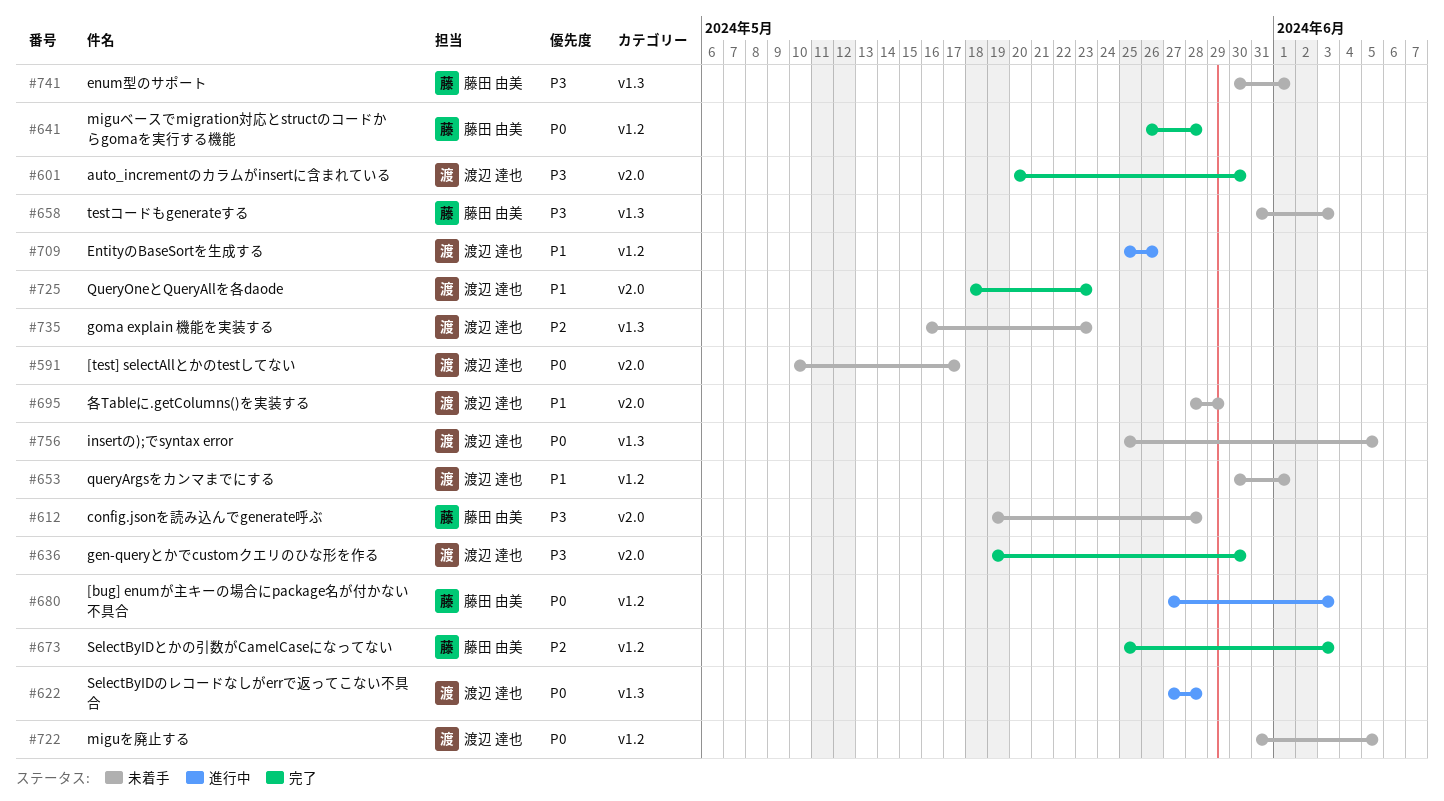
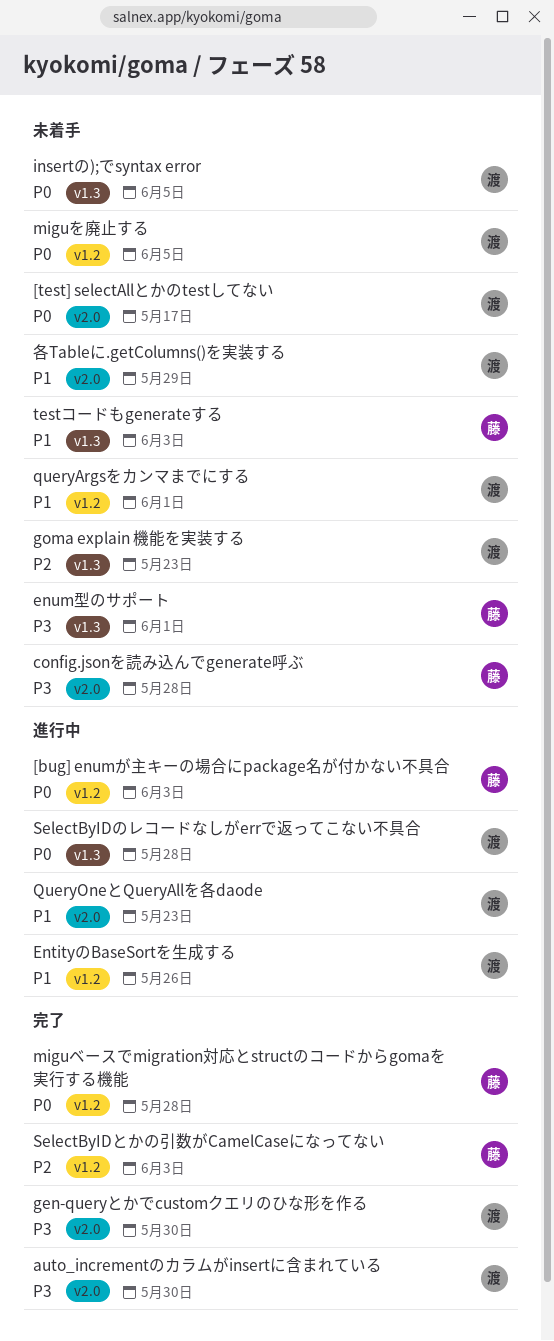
QueryOneとQueryAllを各daode, status: 完了 -> 進行中
testコードもgenerateする, priority: P3 -> P1

